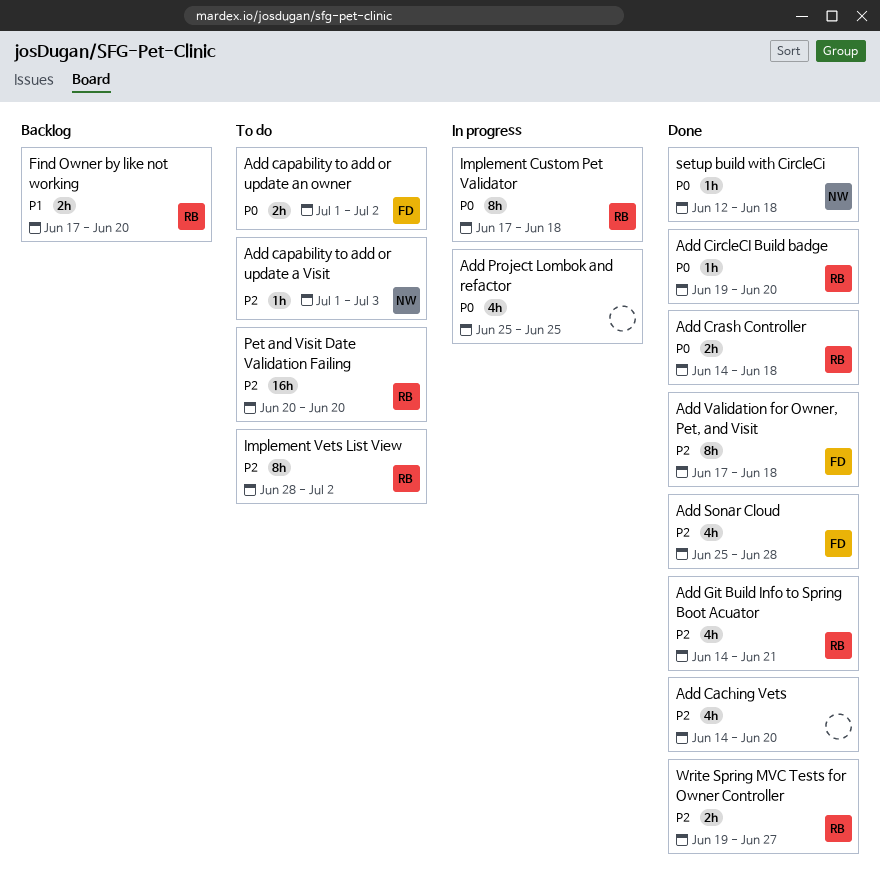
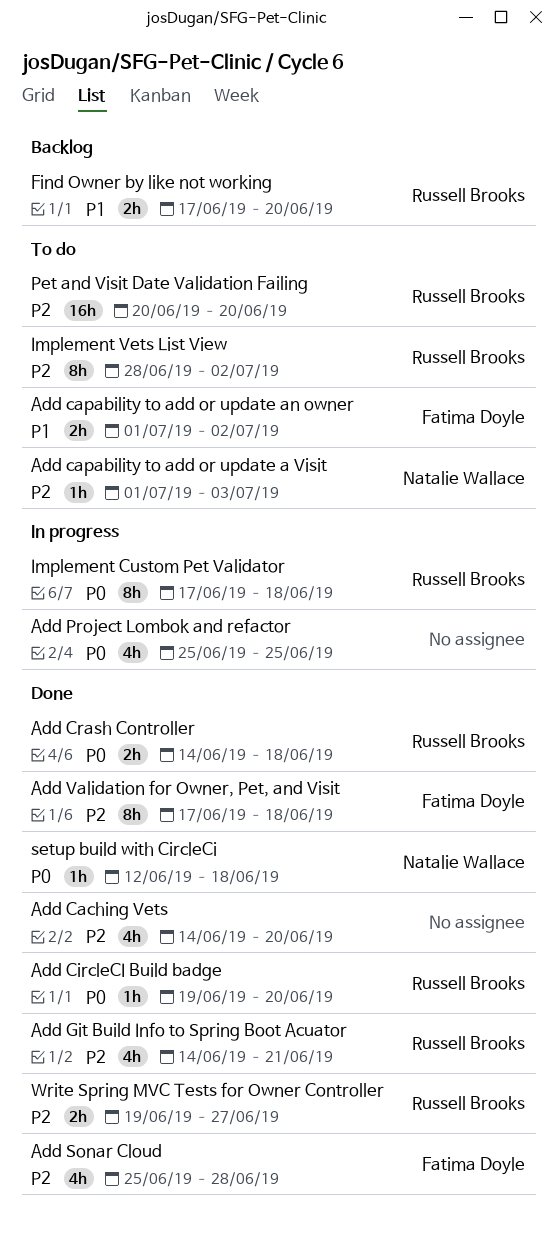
Add capability to add or update an owner, priority: P0 -> P1

